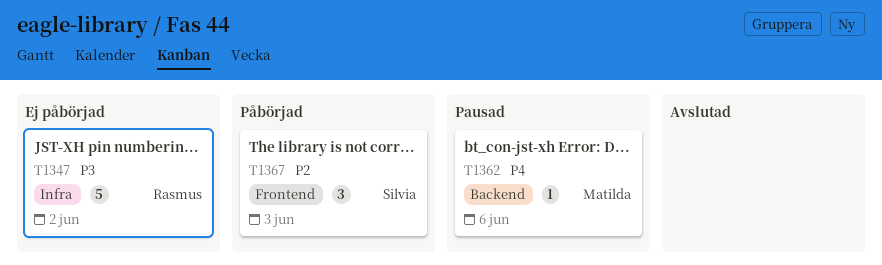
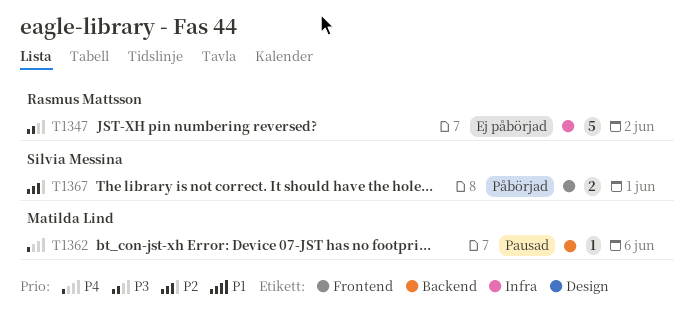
T1367, estimate: 3 -> 2
T1367, due: Jun 3 -> Jun 1

